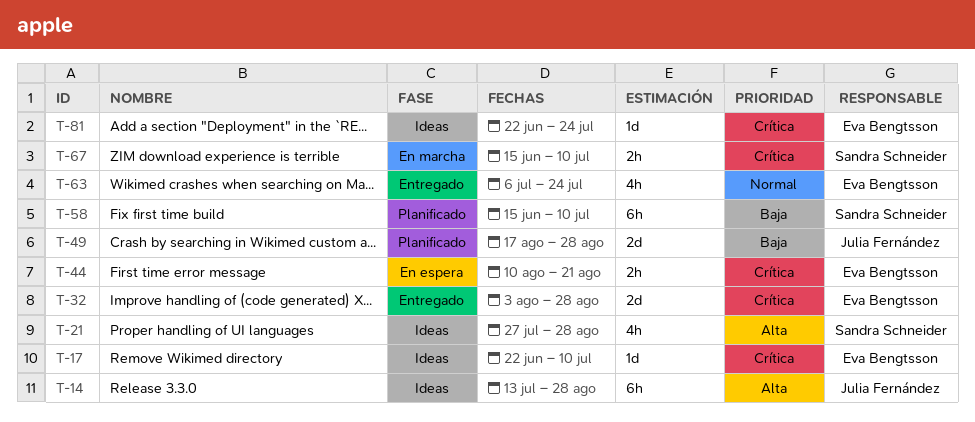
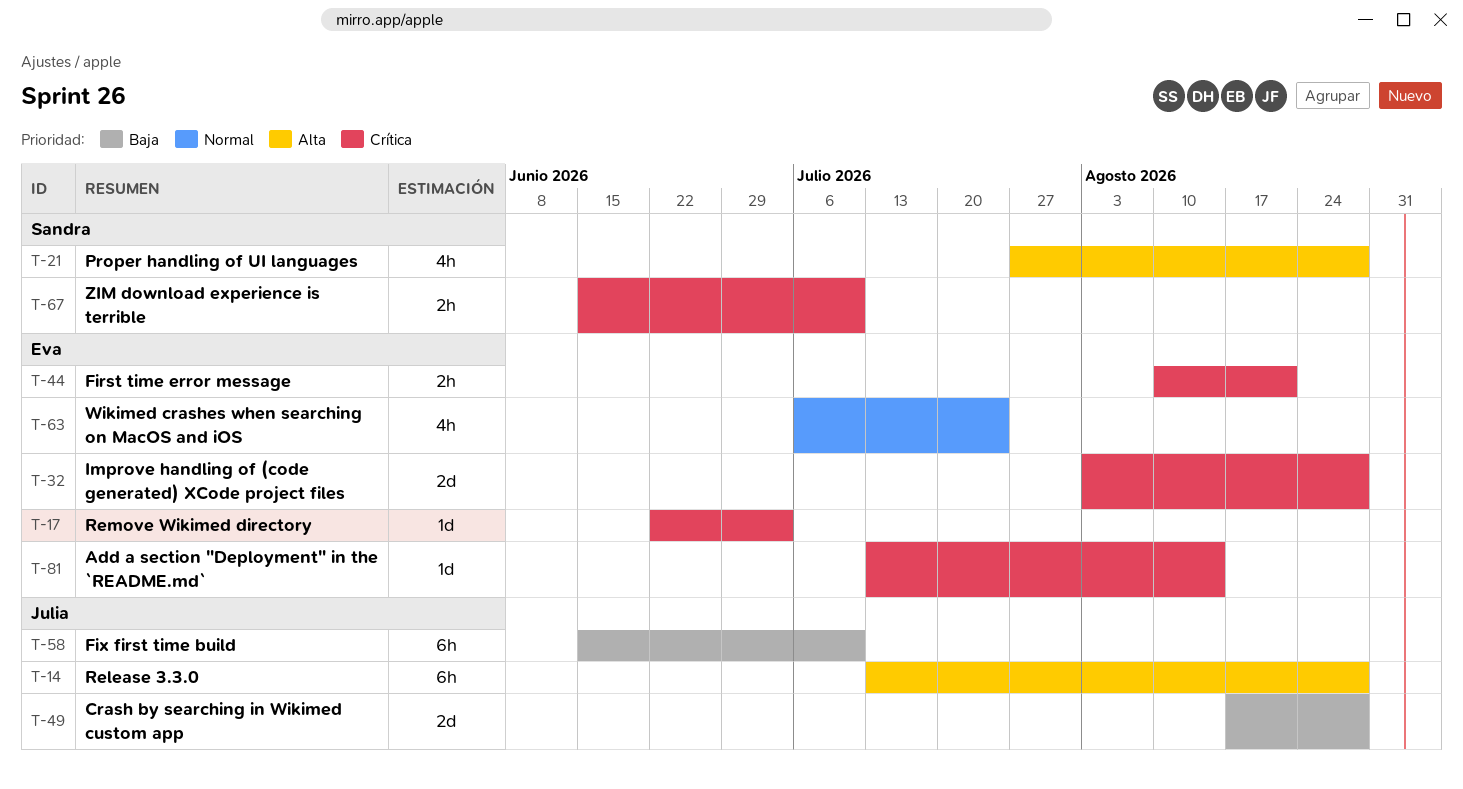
T-17, due: Jul 10 -> Jul 3
T-58, owner: Sandra Schneider -> Julia Fernández
T-81, start: Jun 22 -> Jul 13
T-81, due: Jul 24 -> Aug 14

